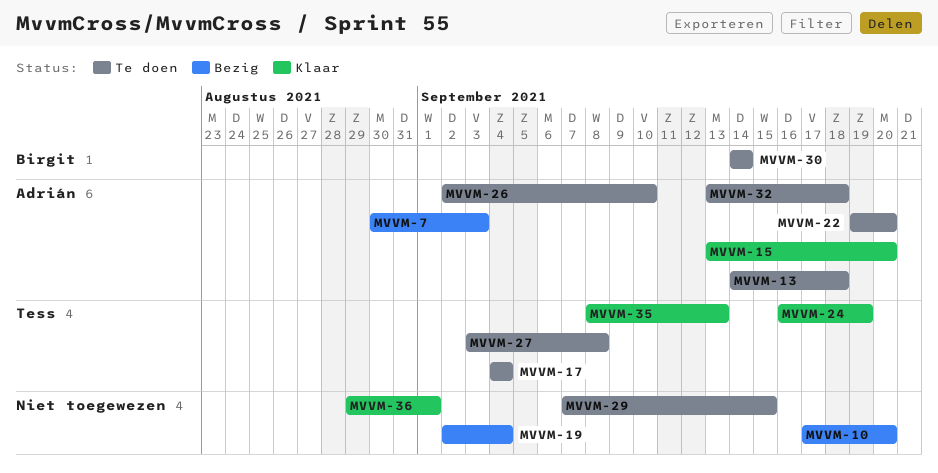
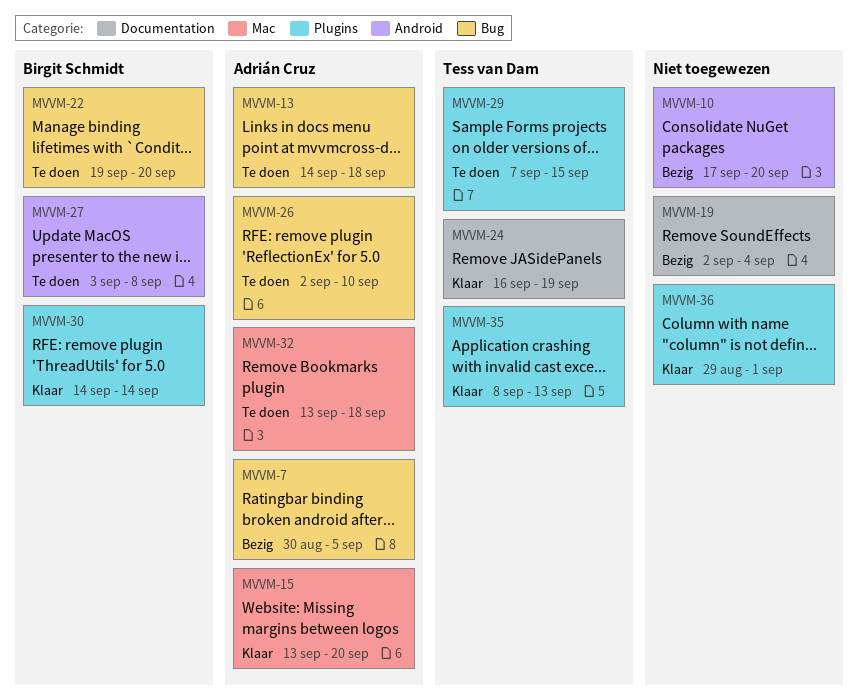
MVVM-7, due: Sep 3 -> Sep 5
MVVM-17: present -> none
MVVM-22, owner: Adrián Cruz -> Birgit Schmidt
MVVM-27, owner: Tess van Dam -> Birgit Schmidt
MVVM-29, owner: none -> Tess van Dam
MVVM-30, status: Te doen -> Klaar

